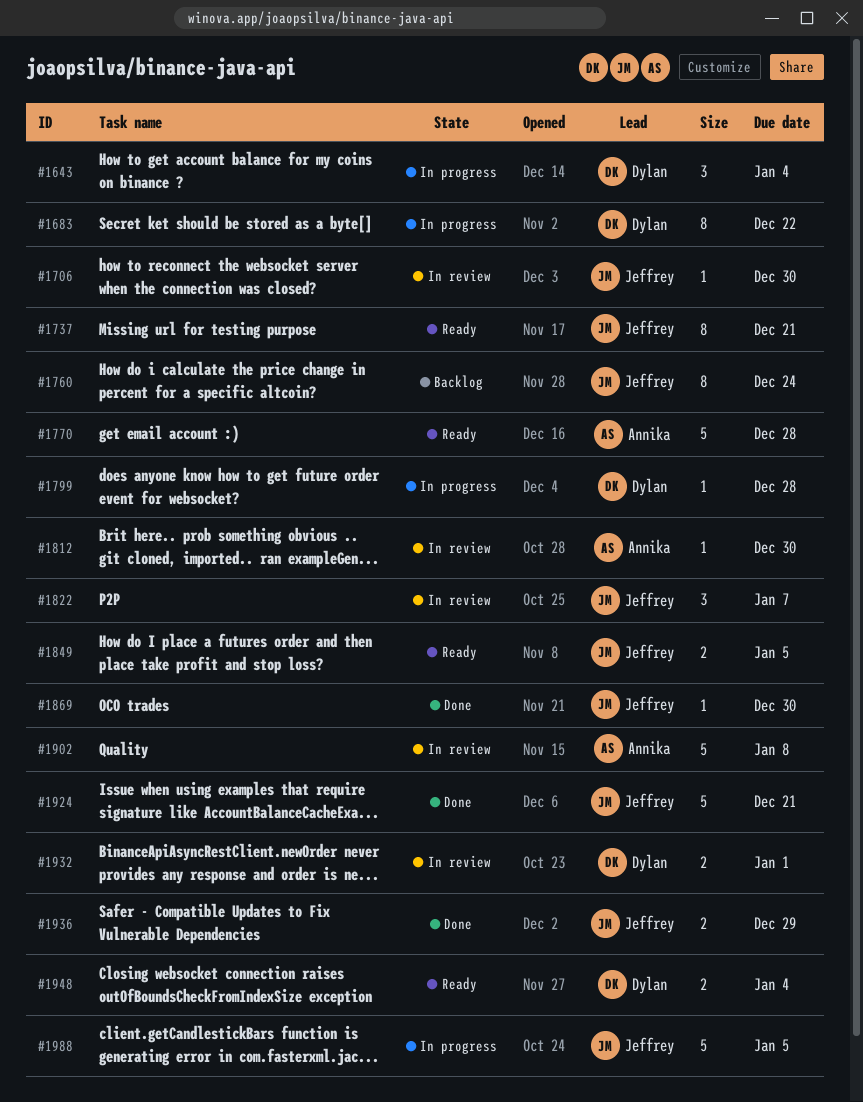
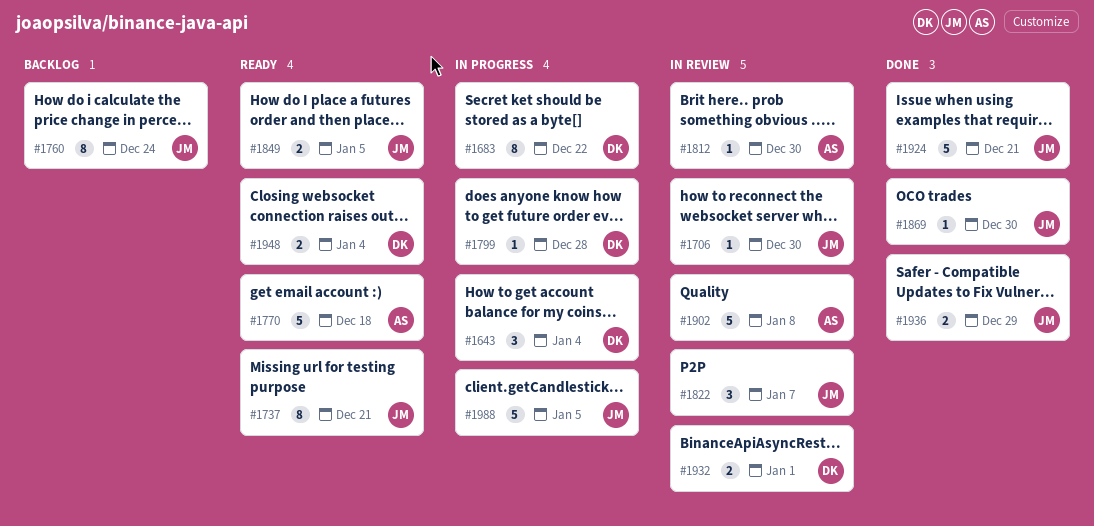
#1770, due: Dec 28 -> Dec 18

